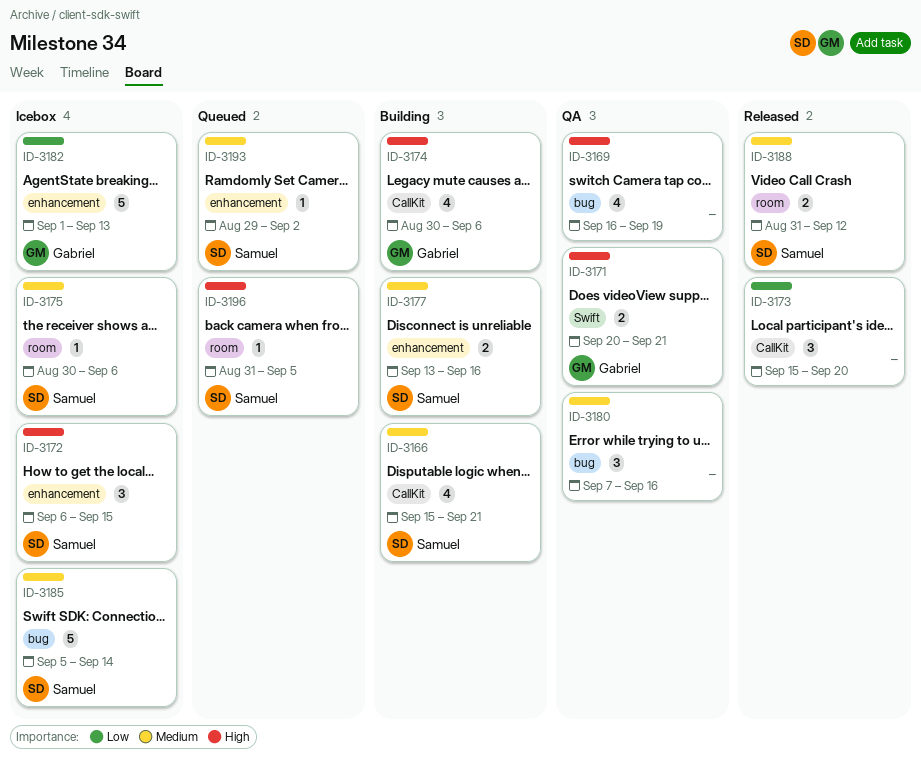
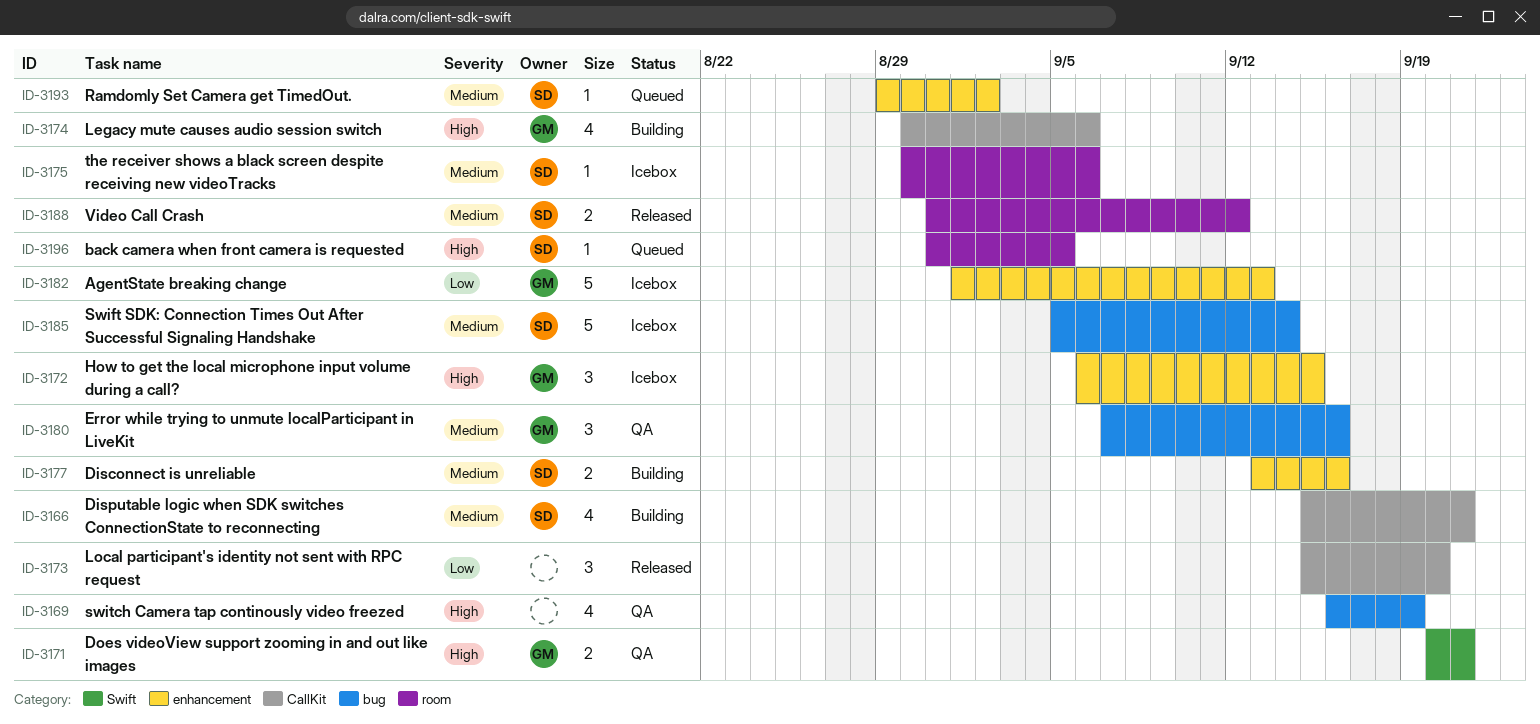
ID-3172, owner: Samuel -> Gabriel
ID-3180, owner: none -> Gabriel

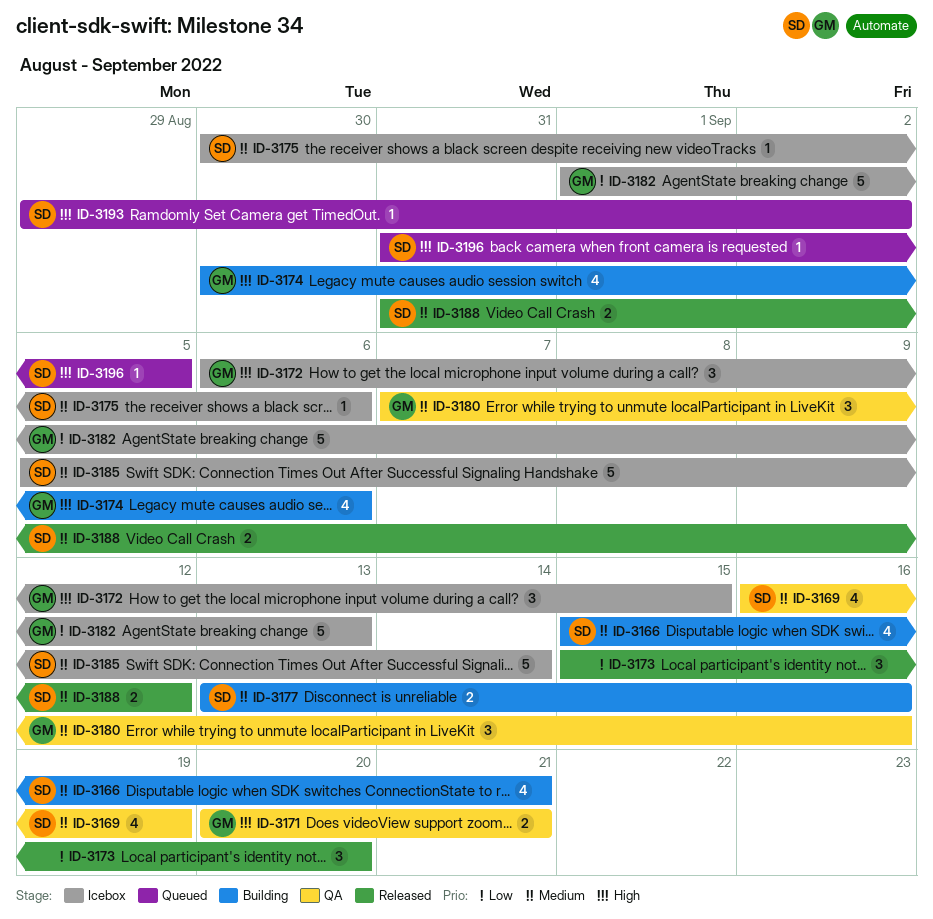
ID-3169, owner: none -> SD
ID-3169, priority: High -> Medium
ID-3193, priority: Medium -> High

